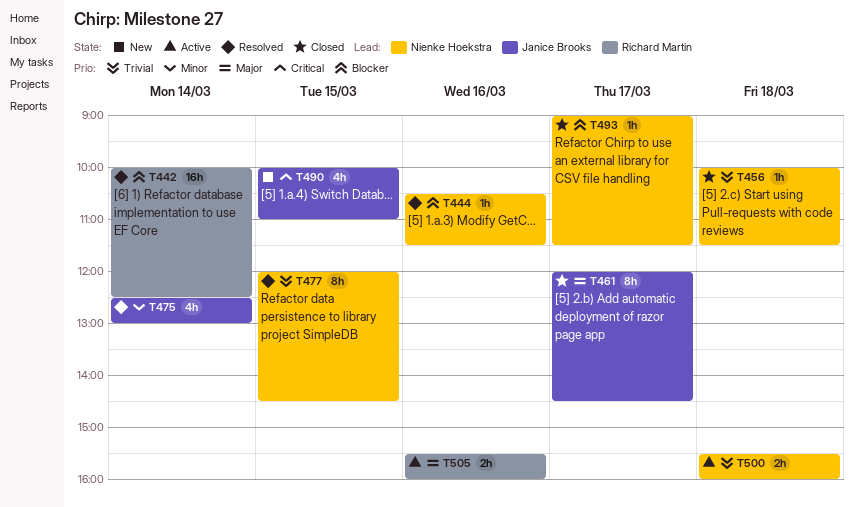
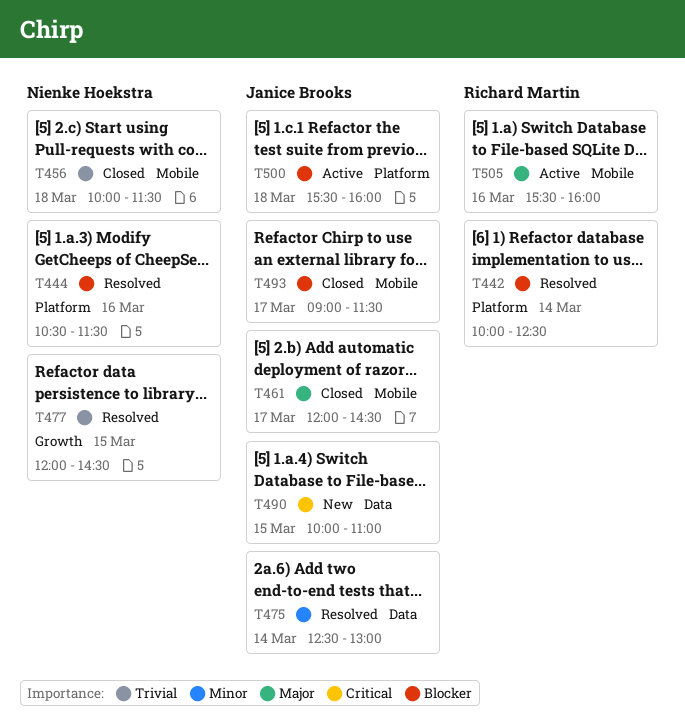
T493, owner: Nienke Hoekstra -> Janice Brooks
T500, owner: Nienke Hoekstra -> Janice Brooks
T500, priority: Trivial -> Blocker

